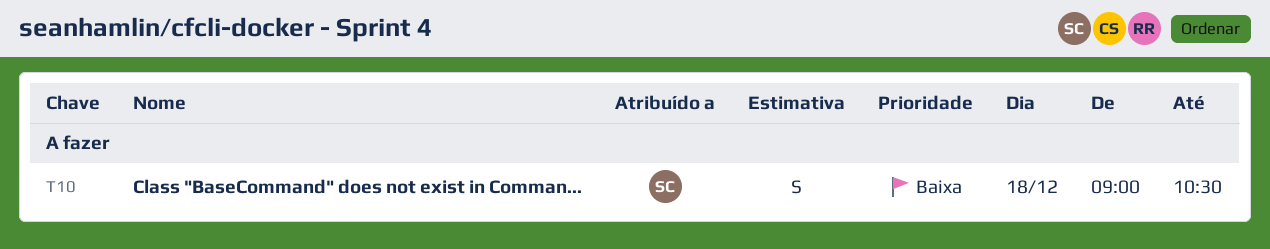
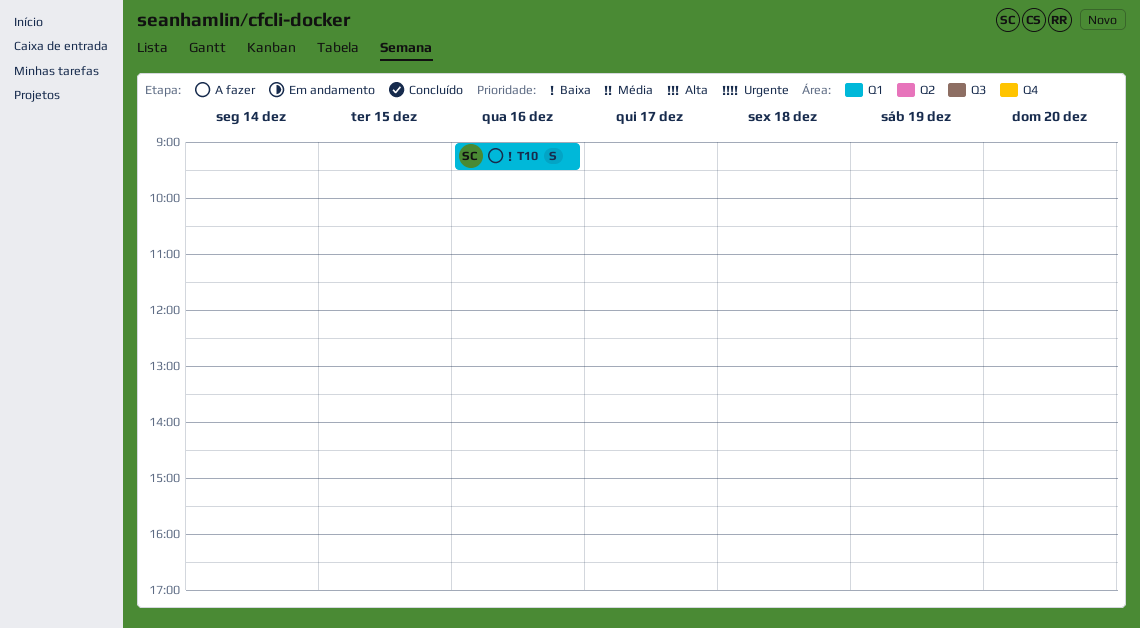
T10, day: Dec 18 -> Dec 16
T10, ends: 10:30 -> 09:30

